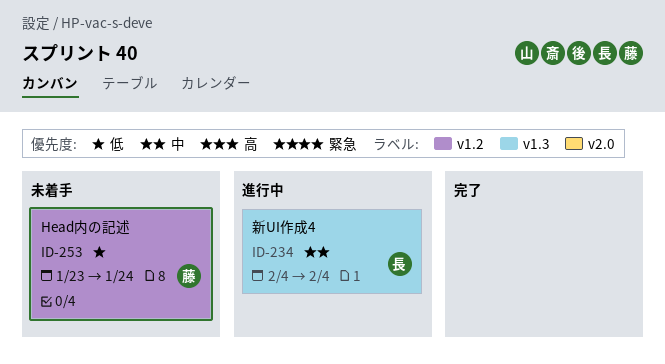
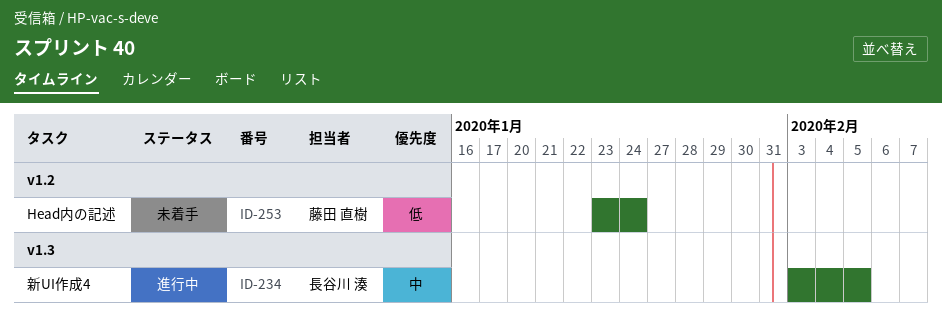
ID-234, start: Feb 4 -> Feb 3
ID-234, due: Feb 4 -> Feb 5

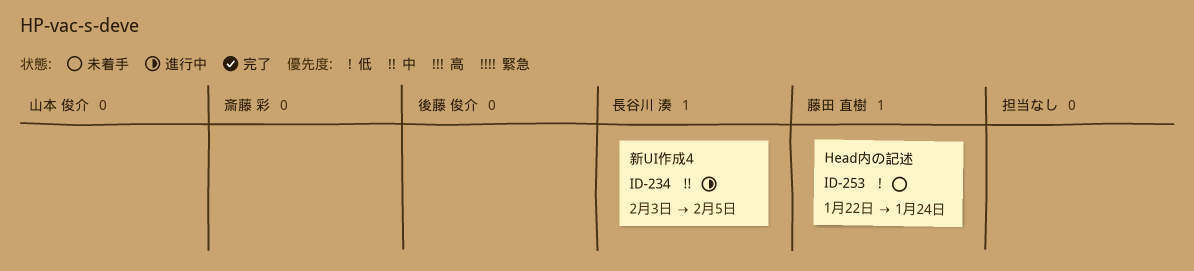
ID-253, start: Jan 23 -> Jan 22

